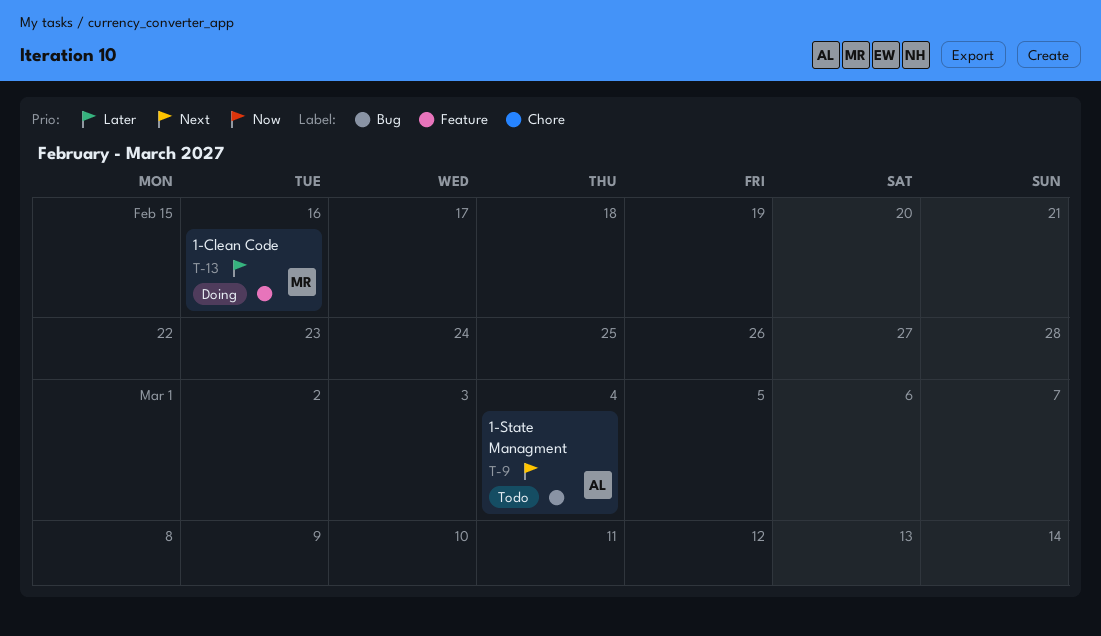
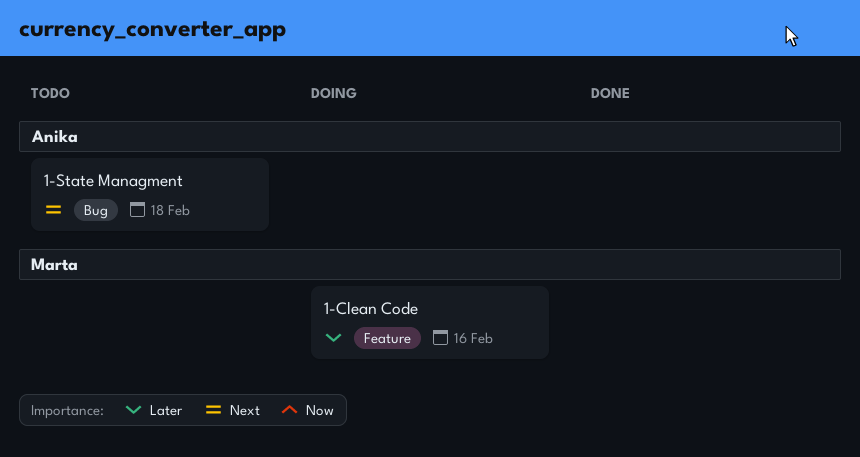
1-State Managment, due: Mar 4 -> Feb 18

